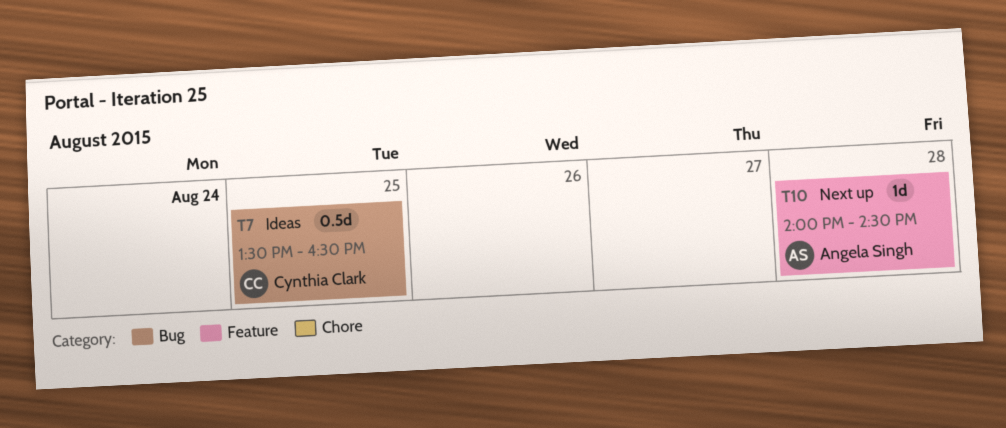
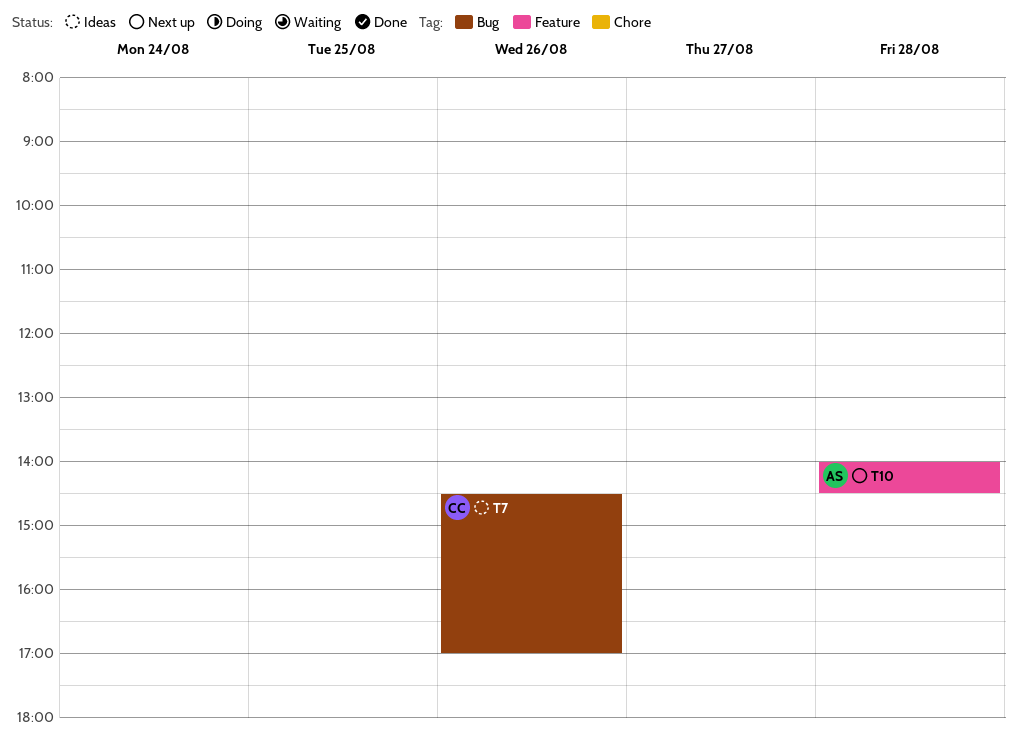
T7, day: Aug 25 -> Aug 26
T7, begins: 13:30 -> 14:30
T7, ends: 16:30 -> 17:00

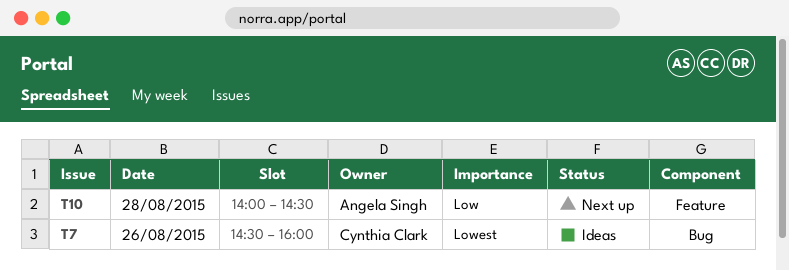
T7, ends: 17:00 -> 16:00

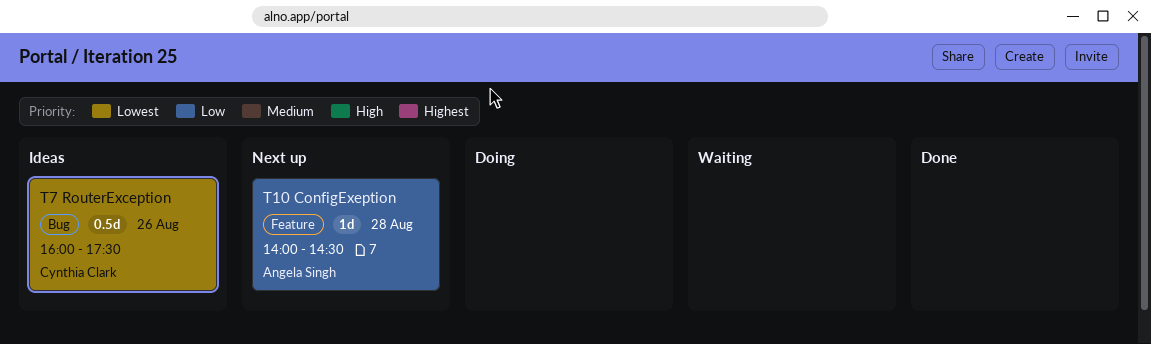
T7, begins: 14:30 -> 16:00
T7, ends: 16:00 -> 17:30

